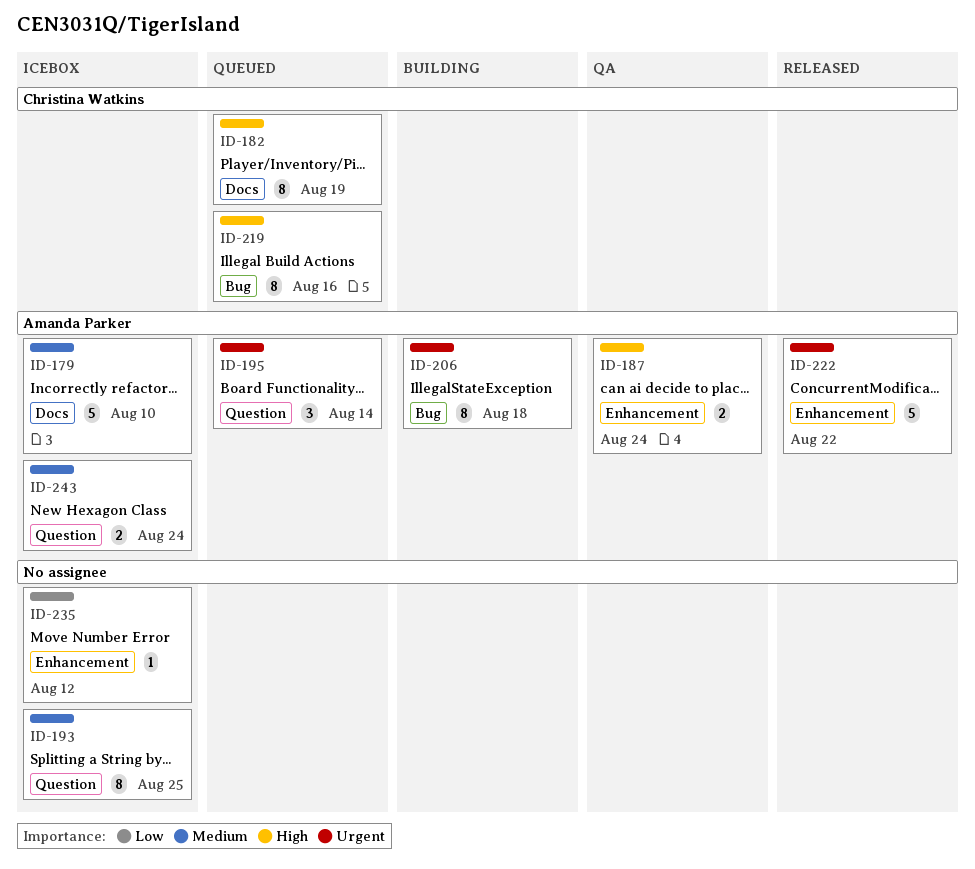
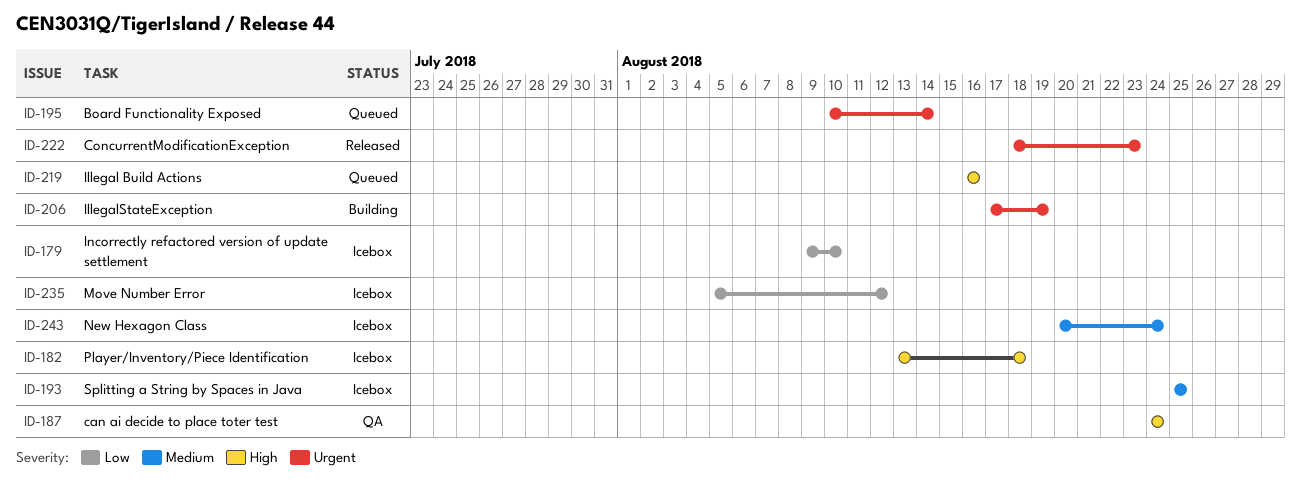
ID-179, priority: Medium -> Low
ID-182, status: Queued -> Icebox
ID-182, due: Aug 19 -> Aug 18
ID-206, due: Aug 18 -> Aug 19
ID-222, due: Aug 22 -> Aug 23

